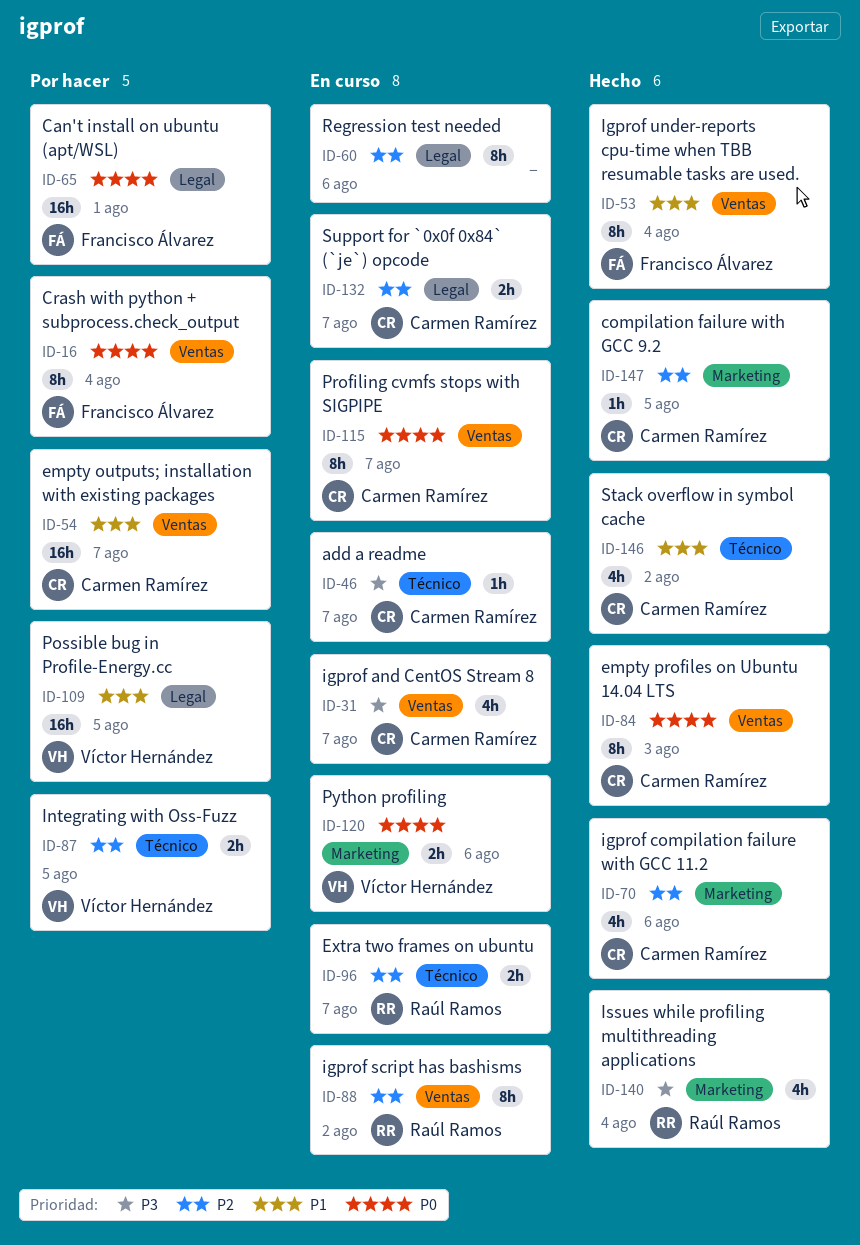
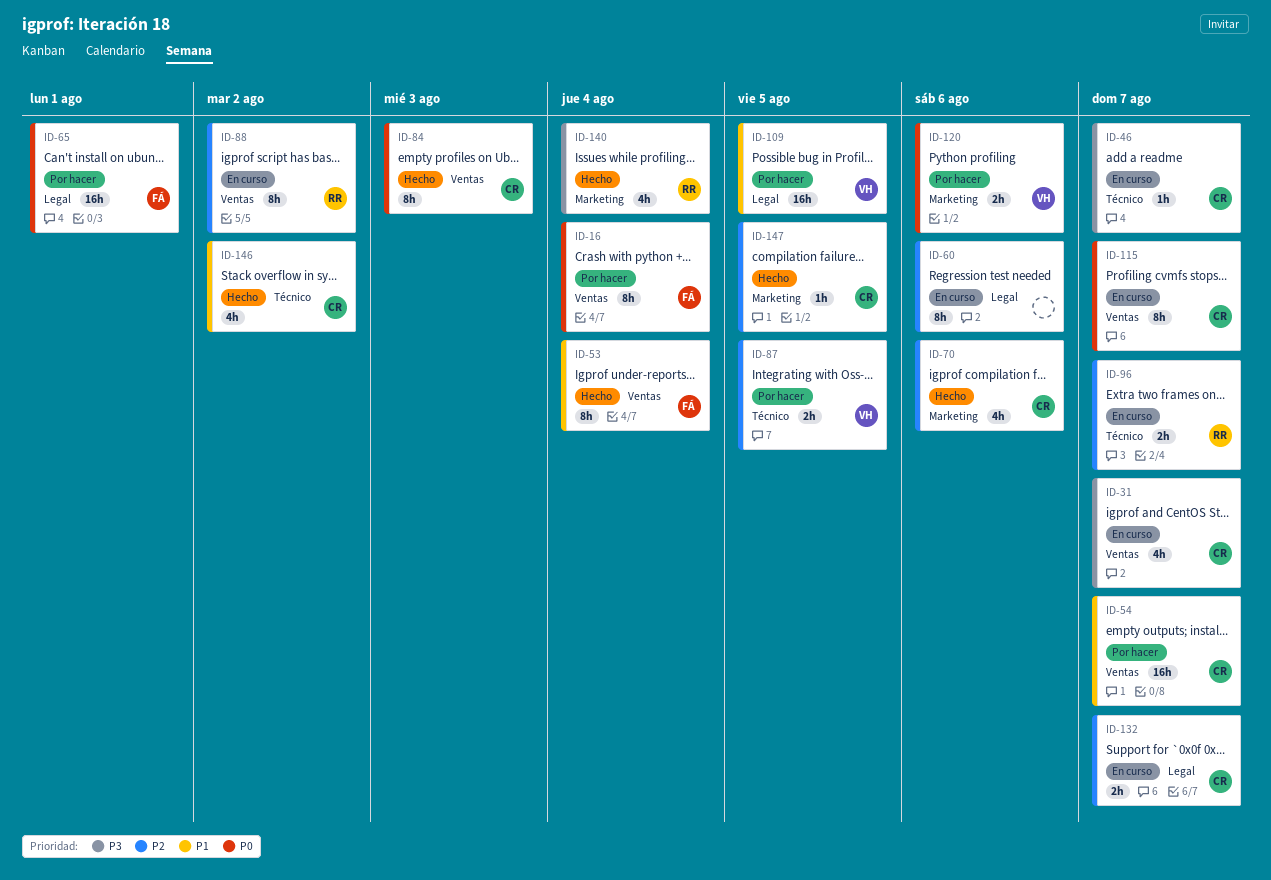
ID-120, status: En curso -> Por hacer

